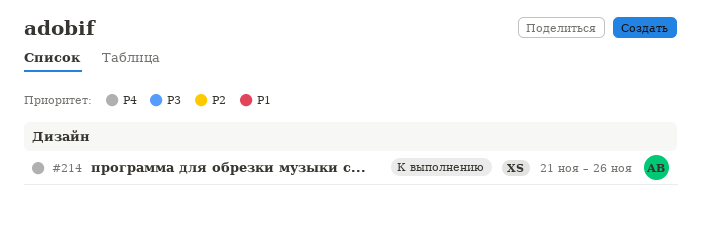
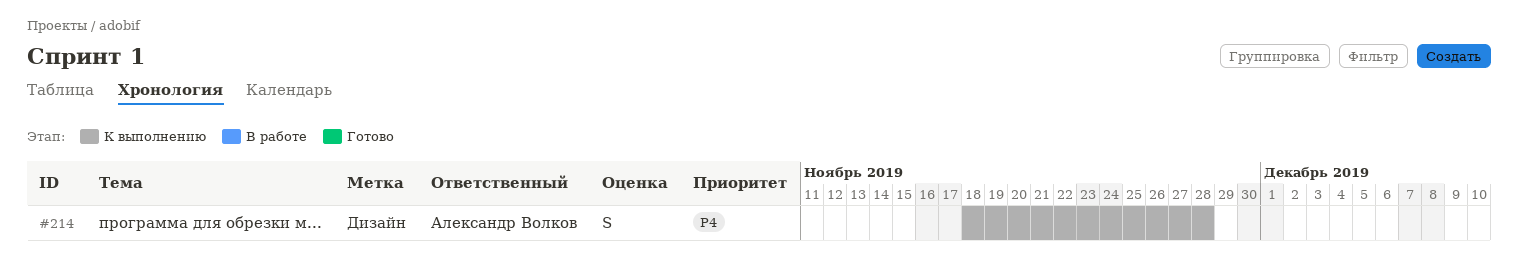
#214, estimate: XS -> S
#214, start: Nov 21 -> Nov 18
#214, due: Nov 26 -> Nov 28

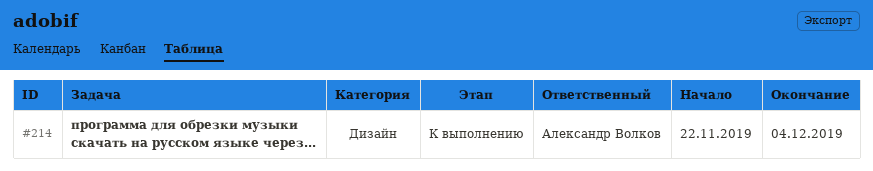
#214, start: Nov 18 -> Nov 22
#214, due: Nov 28 -> Dec 4

